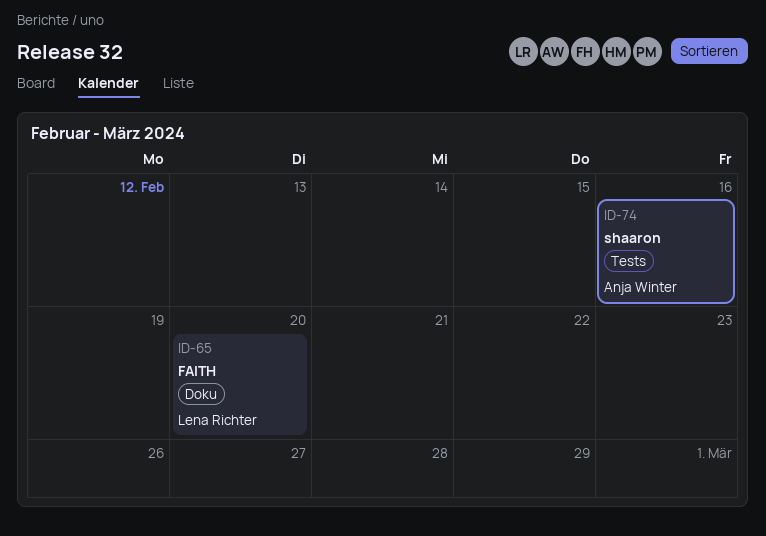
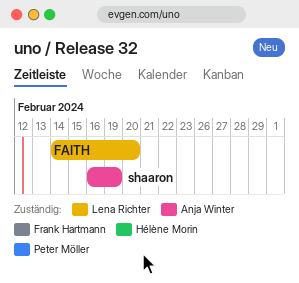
shaaron, due: Feb 16 -> Feb 19

